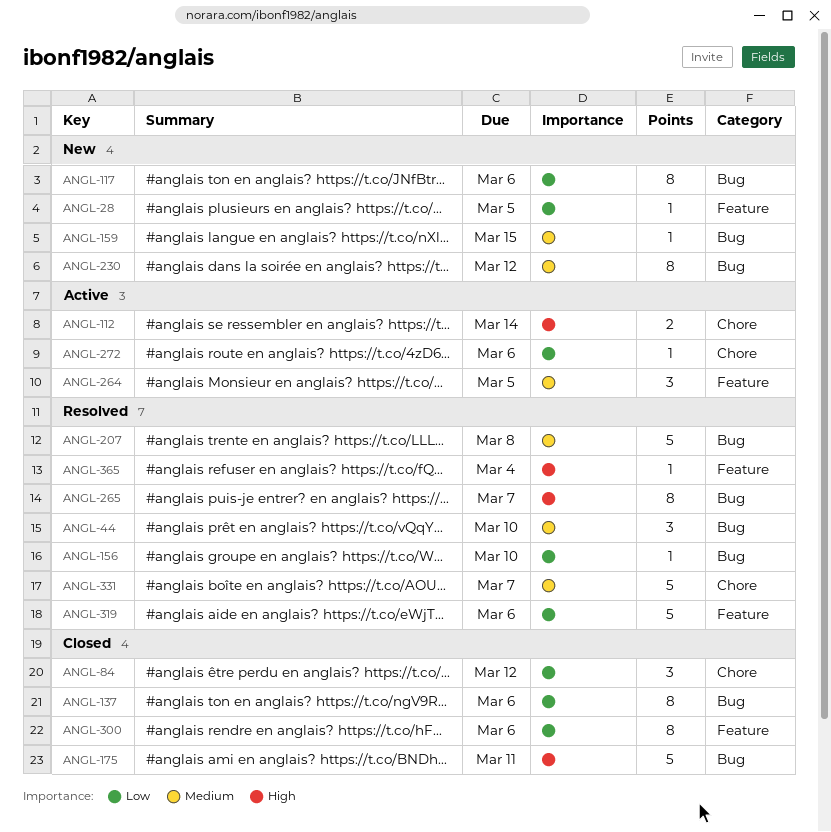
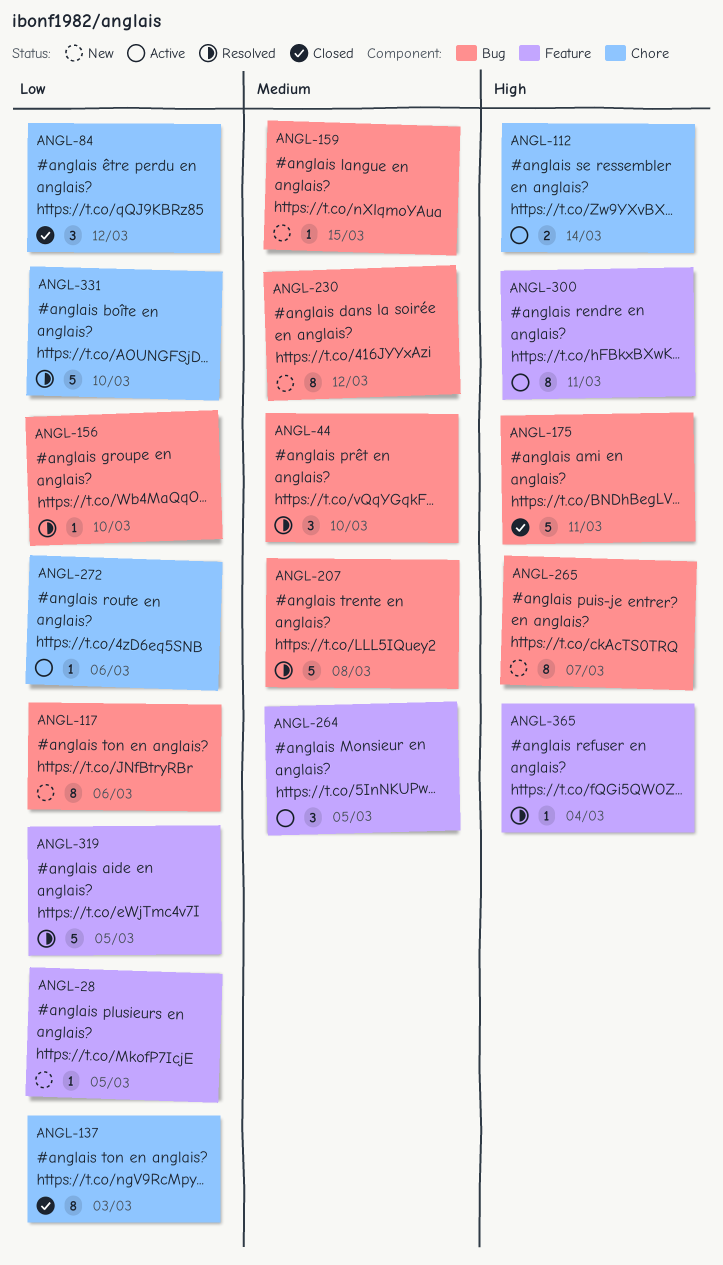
ANGL-137, label: Bug -> Chore
ANGL-137, due: Mar 6 -> Mar 3
ANGL-265, status: Resolved -> New
ANGL-300, status: Closed -> Active
ANGL-300, priority: Low -> High
ANGL-300, due: Mar 6 -> Mar 11
ANGL-319, due: Mar 6 -> Mar 5
ANGL-331, priority: Medium -> Low
ANGL-331, due: Mar 7 -> Mar 10

